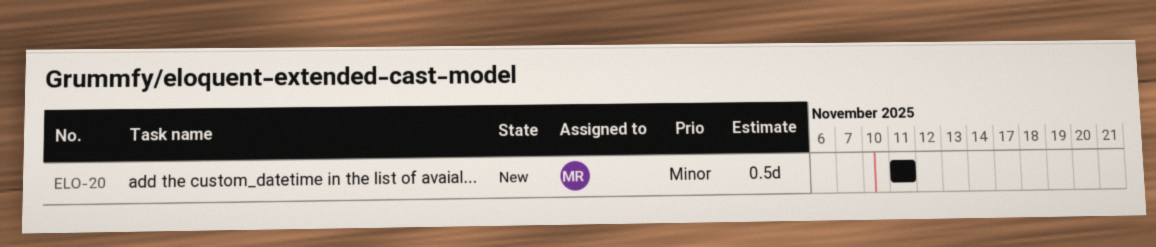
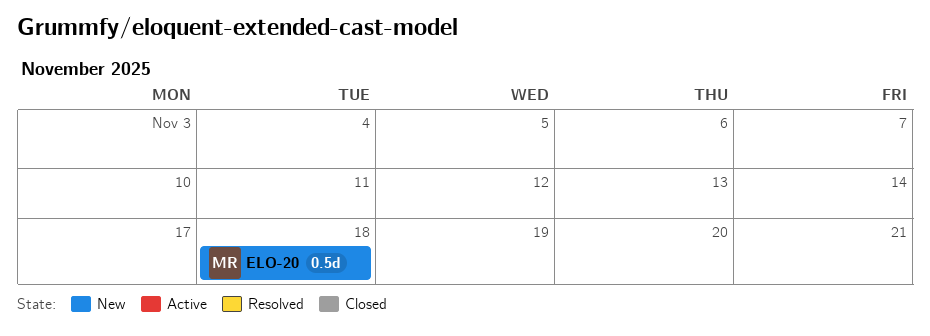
ELO-20, start: Nov 11 -> Nov 18
ELO-20, due: Nov 11 -> Nov 18

